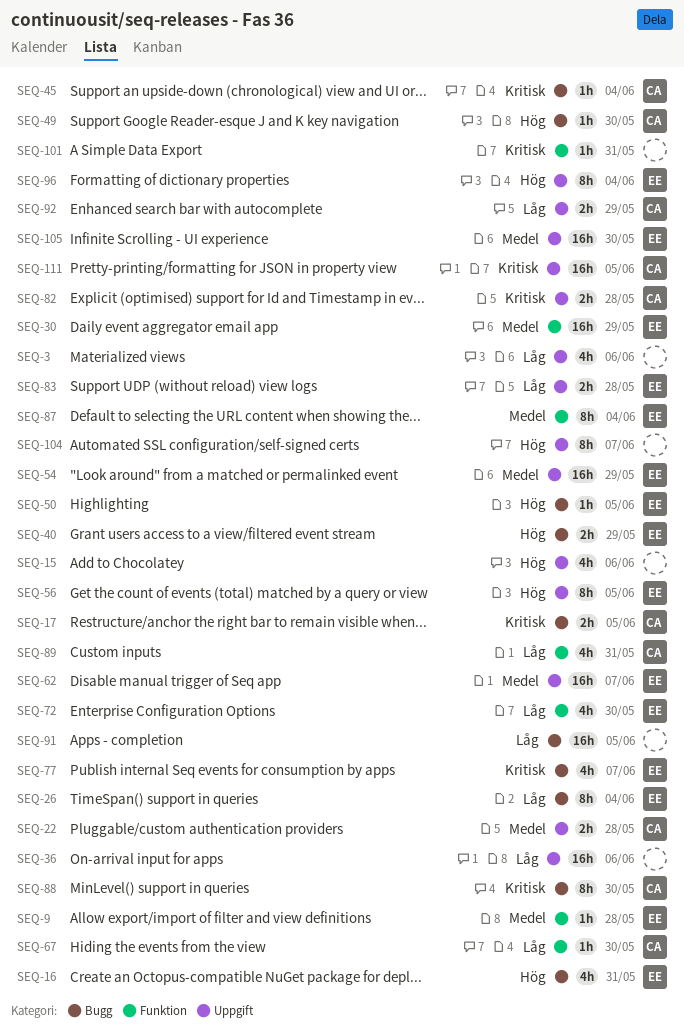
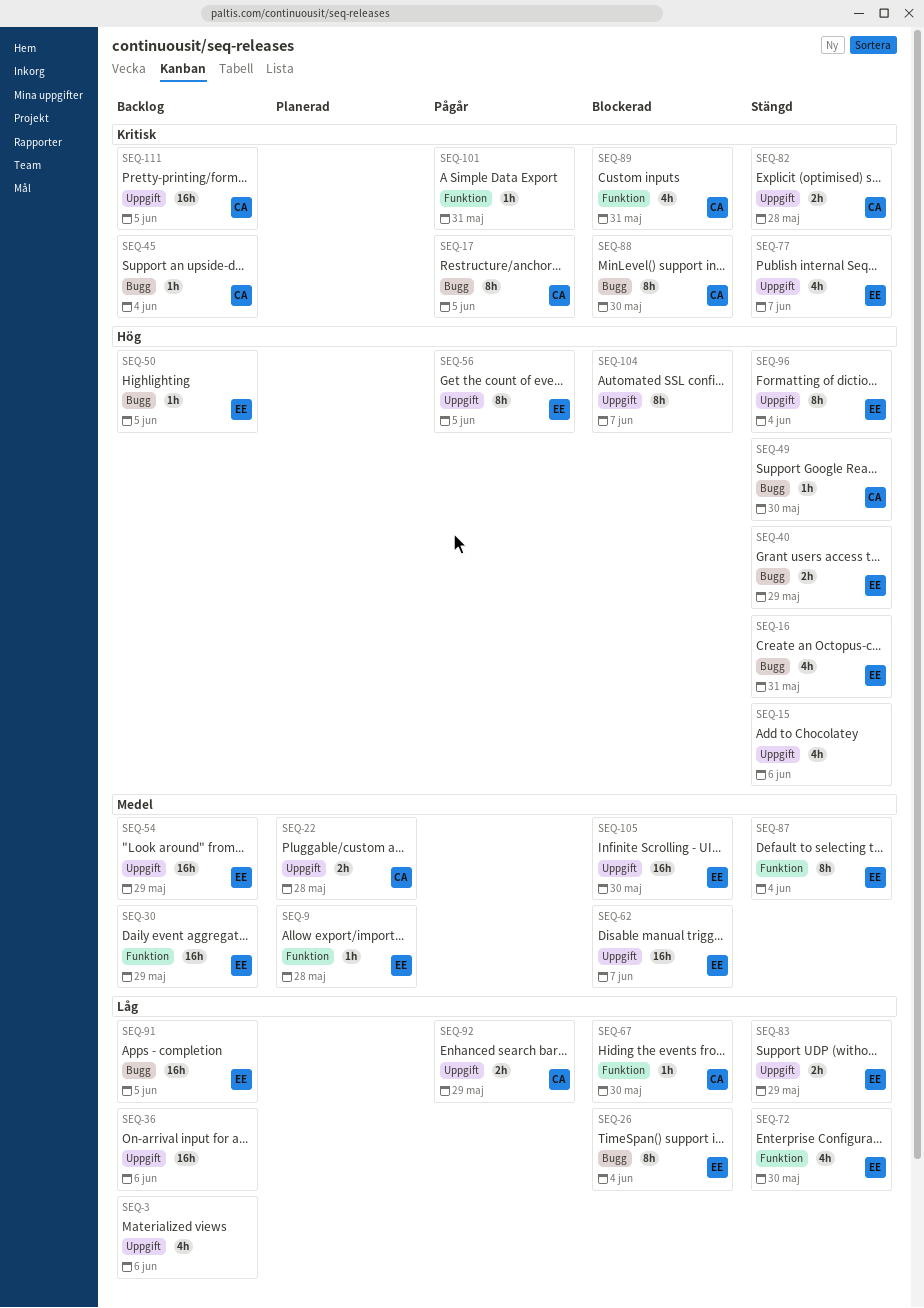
SEQ-17, estimate: 2h -> 8h
SEQ-77, label: Bugg -> Uppgift
SEQ-83, due: May 28 -> May 29
SEQ-89, priority: Låg -> Kritisk
SEQ-91, owner: none -> EE

